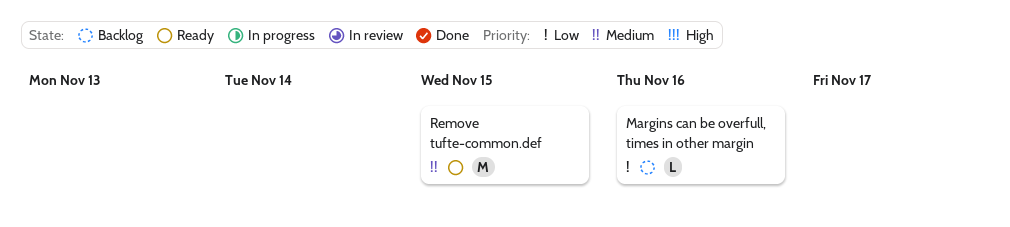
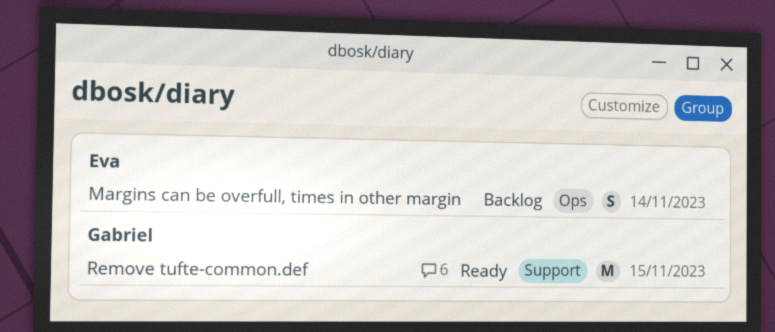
Margins can be overfull, times in other margin, estimate: L -> S
Margins can be overfull, times in other margin, due: Nov 16 -> Nov 14

